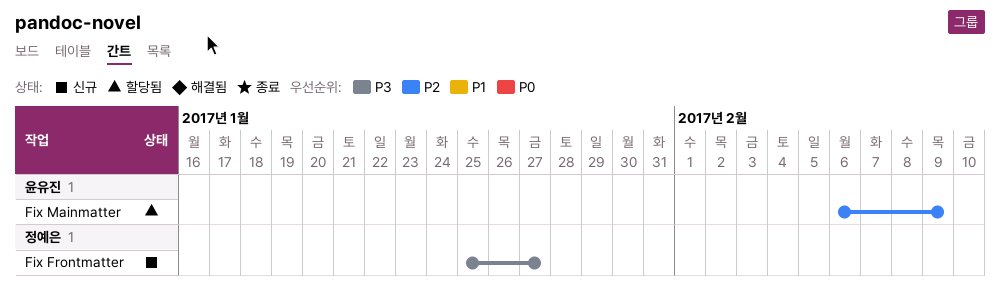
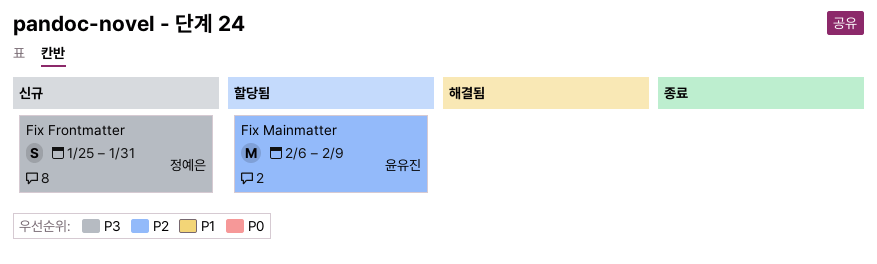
Fix Frontmatter, due: Jan 27 -> Jan 31

